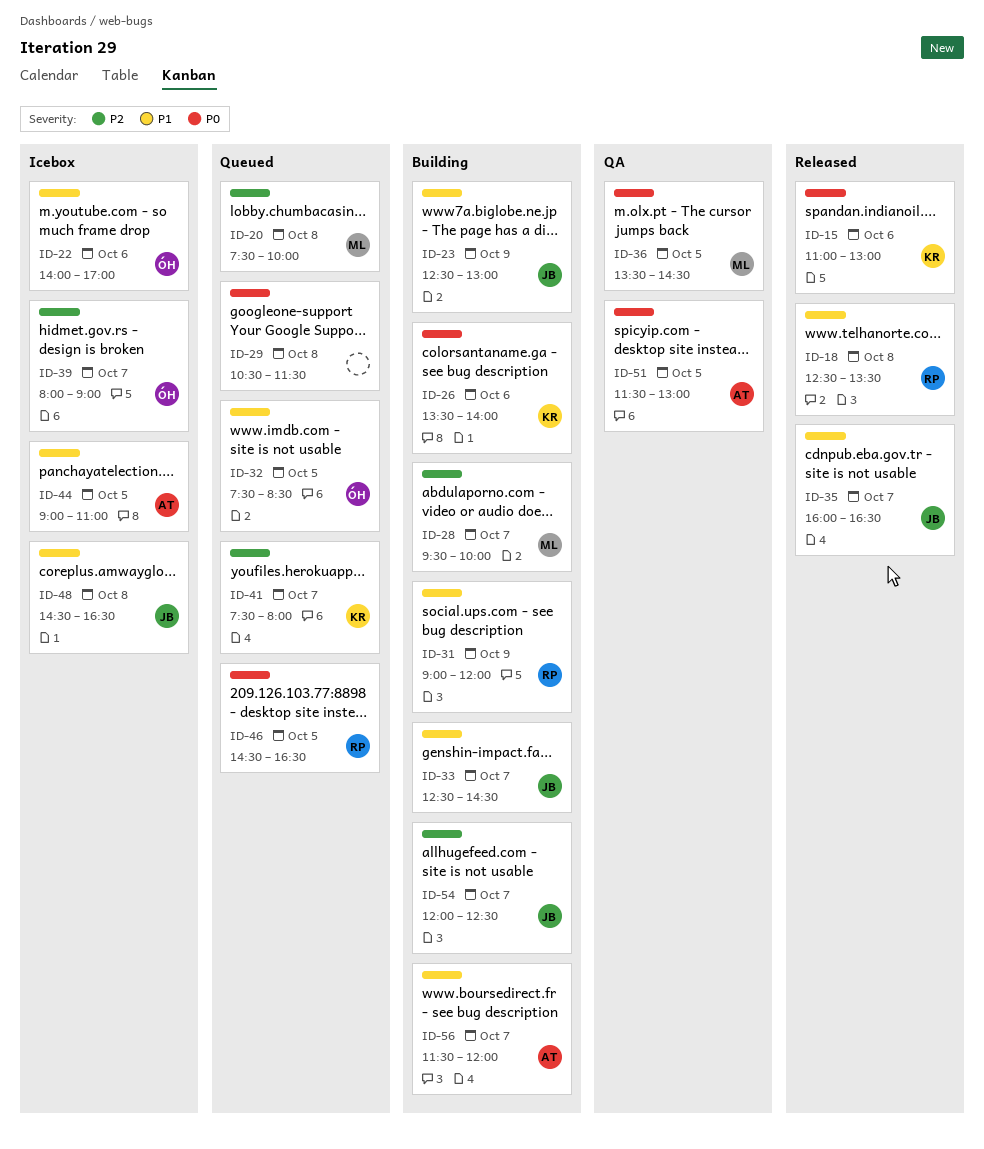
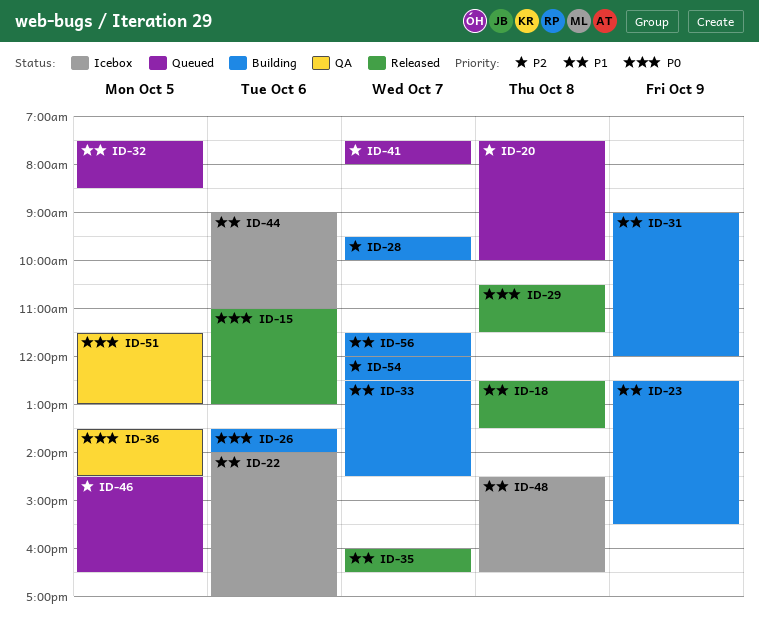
ID-23, ends: 13:00 -> 15:30
ID-29, status: Queued -> Released
ID-39: present -> none
ID-44, day: Oct 5 -> Oct 6
ID-46, priority: P0 -> P2

